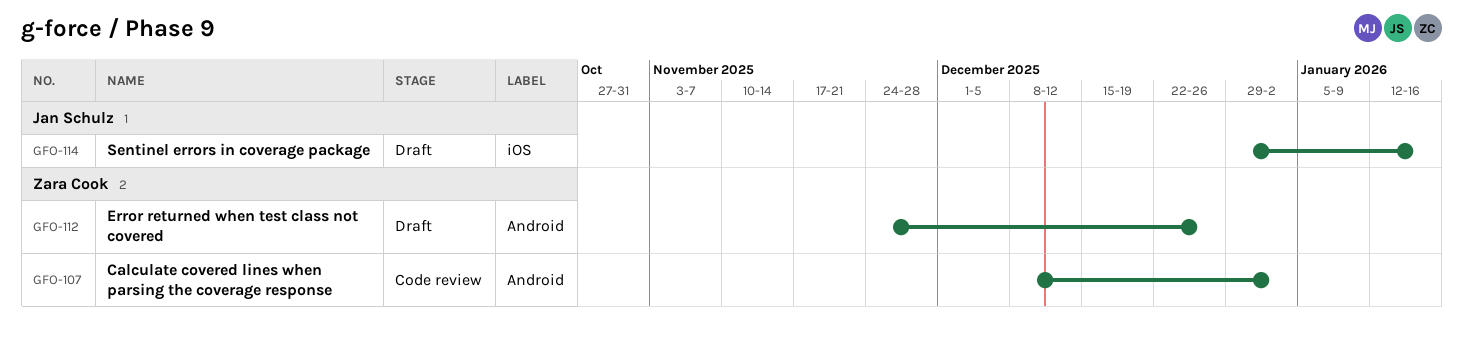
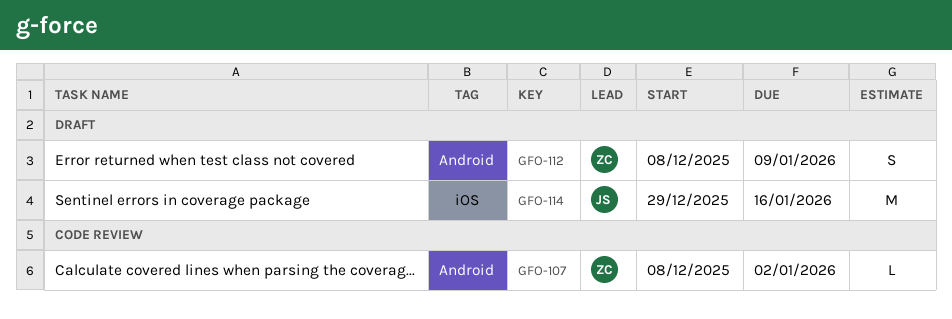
GFO-112, start: Nov 24 -> Dec 8
GFO-112, due: Dec 26 -> Jan 9

